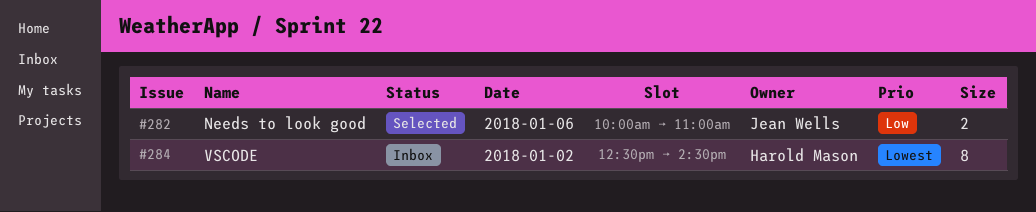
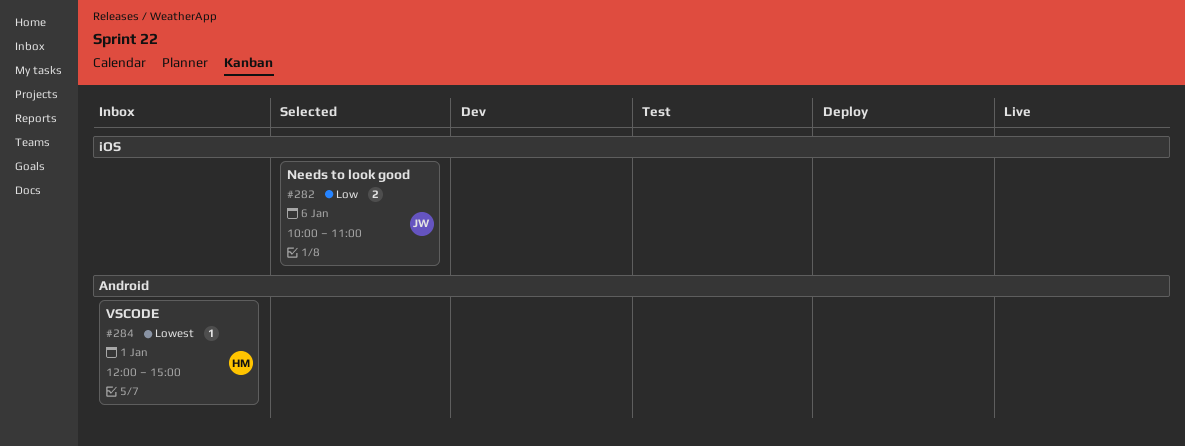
#284, estimate: 8 -> 1
#284, day: Jan 2 -> Jan 1
#284, begins: 12:30 -> 12:00
#284, ends: 14:30 -> 15:00

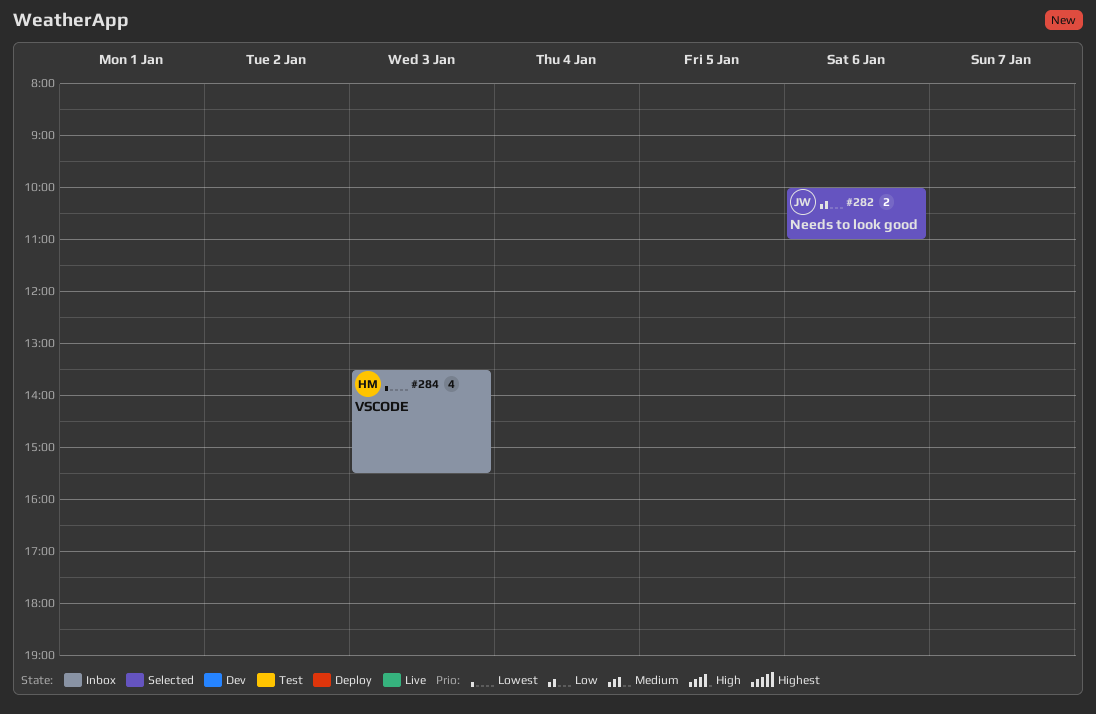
#284, estimate: 1 -> 4
#284, day: Jan 1 -> Jan 3
#284, begins: 12:00 -> 13:30
#284, ends: 15:00 -> 15:30

